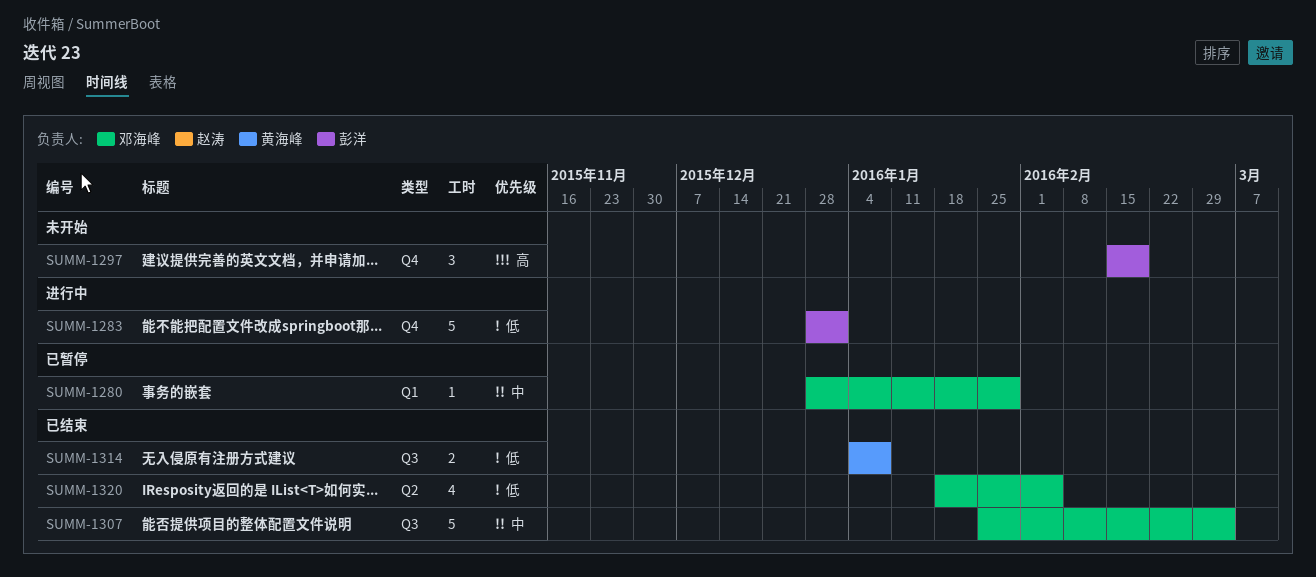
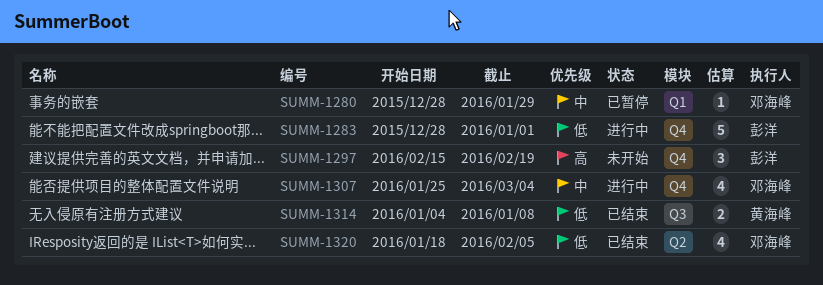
SUMM-1307, status: 已结束 -> 进行中
SUMM-1307, label: Q3 -> Q4
SUMM-1307, estimate: 5 -> 4

